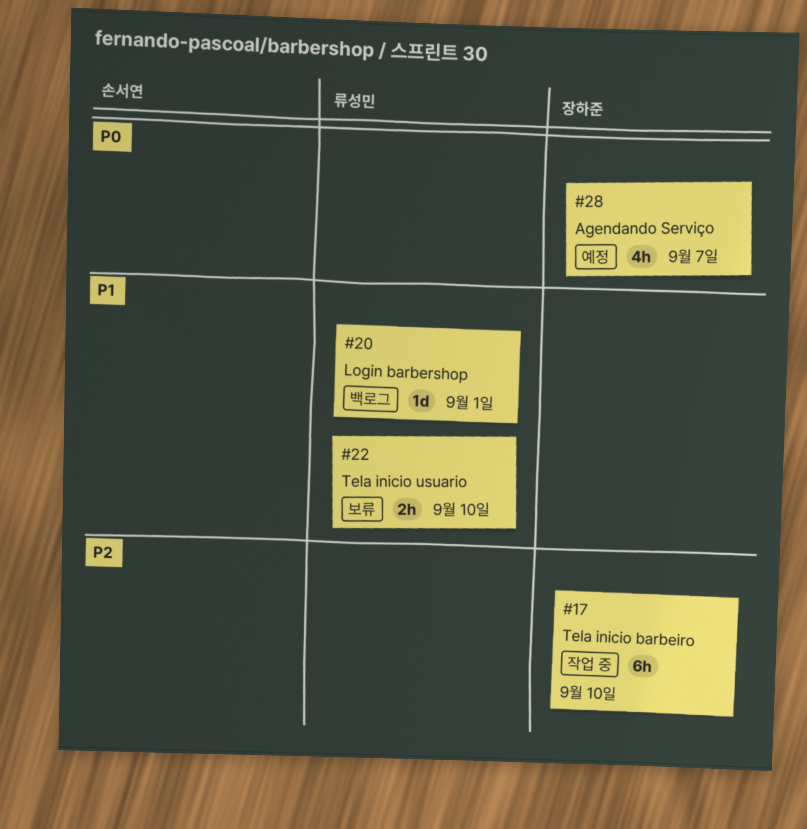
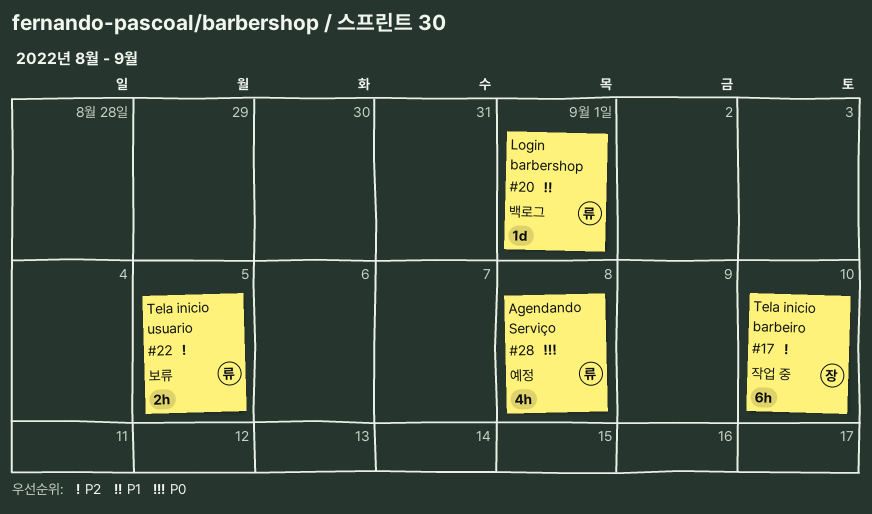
#22, priority: P1 -> P2
#22, due: Sep 10 -> Sep 5
#28, owner: 장하준 -> 류성민
#28, due: Sep 7 -> Sep 8

